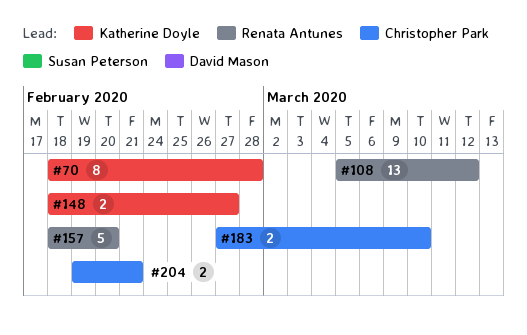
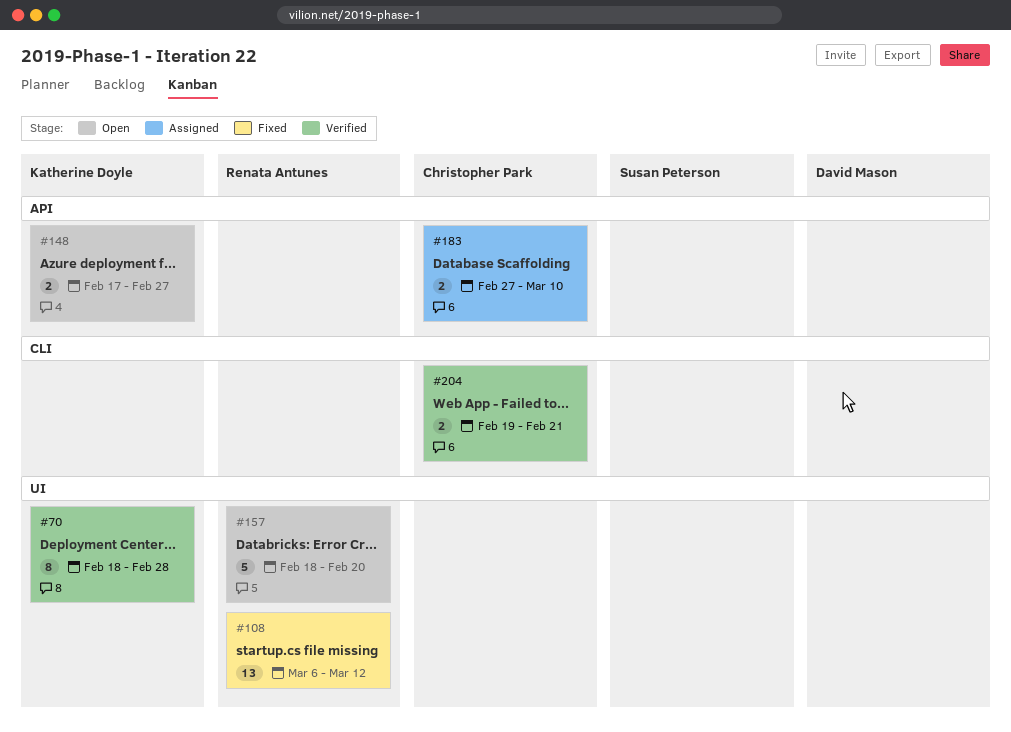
#108, start: Mar 5 -> Mar 6
#148, start: Feb 18 -> Feb 17

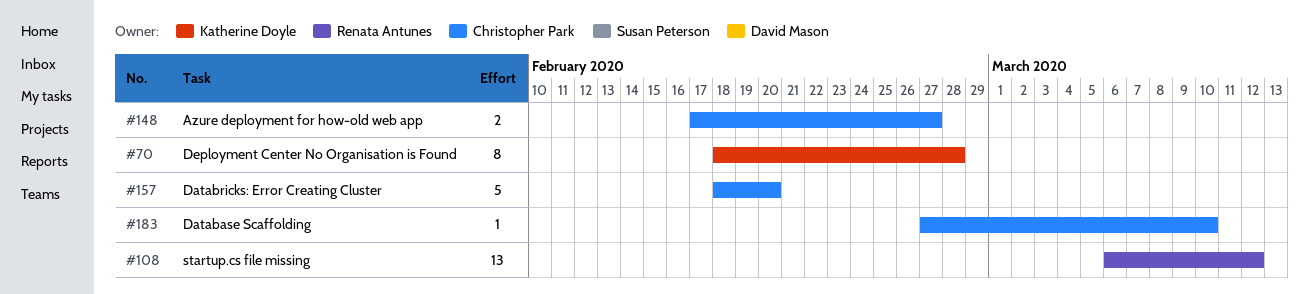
#148, owner: Katherine Doyle -> Christopher Park
#157, owner: Renata Antunes -> Christopher Park
#183, estimate: 2 -> 1
#204: present -> none

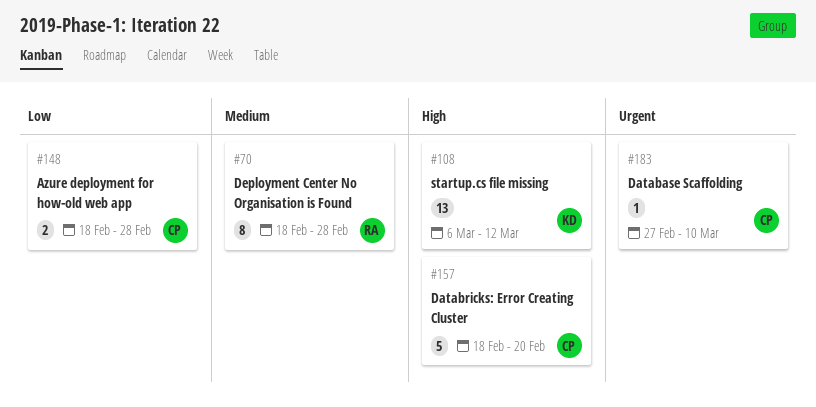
#70, owner: Katherine Doyle -> Renata Antunes
#108, owner: Renata Antunes -> Katherine Doyle
#148, start: Feb 17 -> Feb 18
#148, due: Feb 27 -> Feb 28

